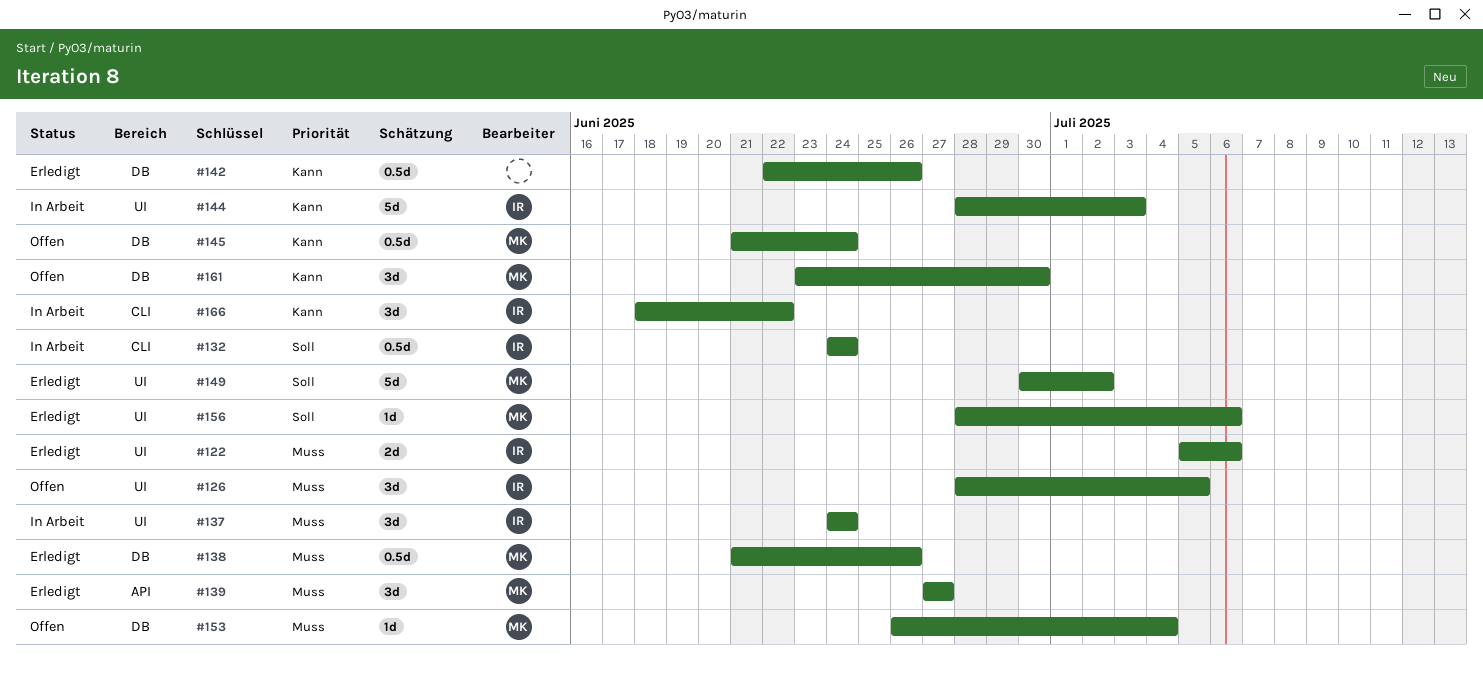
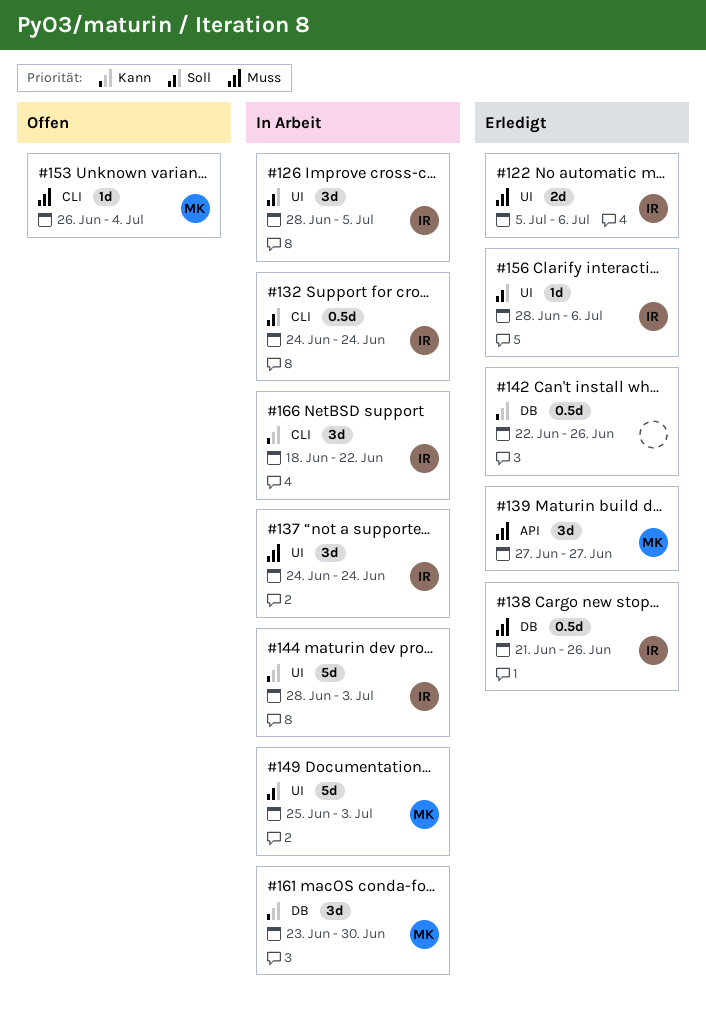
#126, status: Offen -> In Arbeit
#126, priority: Muss -> Soll
#138, owner: MK -> IR
#145: present -> none
#149, status: Erledigt -> In Arbeit
#149, start: Jun 30 -> Jun 25
#149, due: Jul 2 -> Jul 3
#153, label: DB -> CLI
#156, owner: MK -> IR
#161, status: Offen -> In Arbeit

